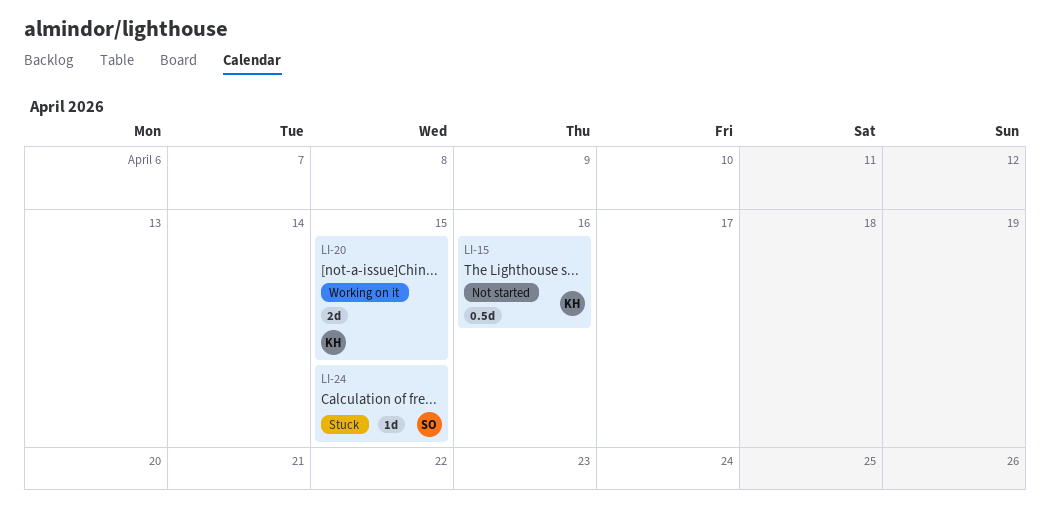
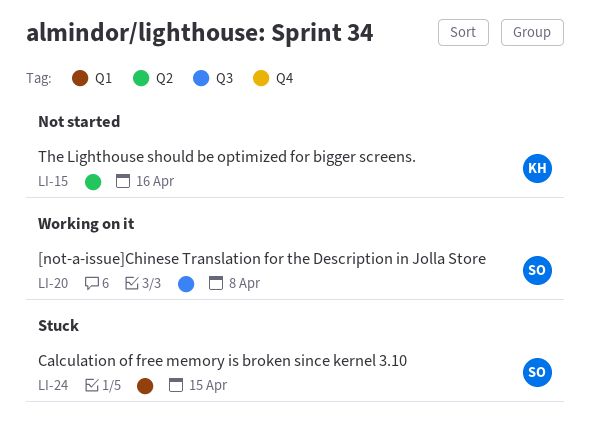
LI-20, owner: KH -> SO
LI-20, due: Apr 15 -> Apr 8

